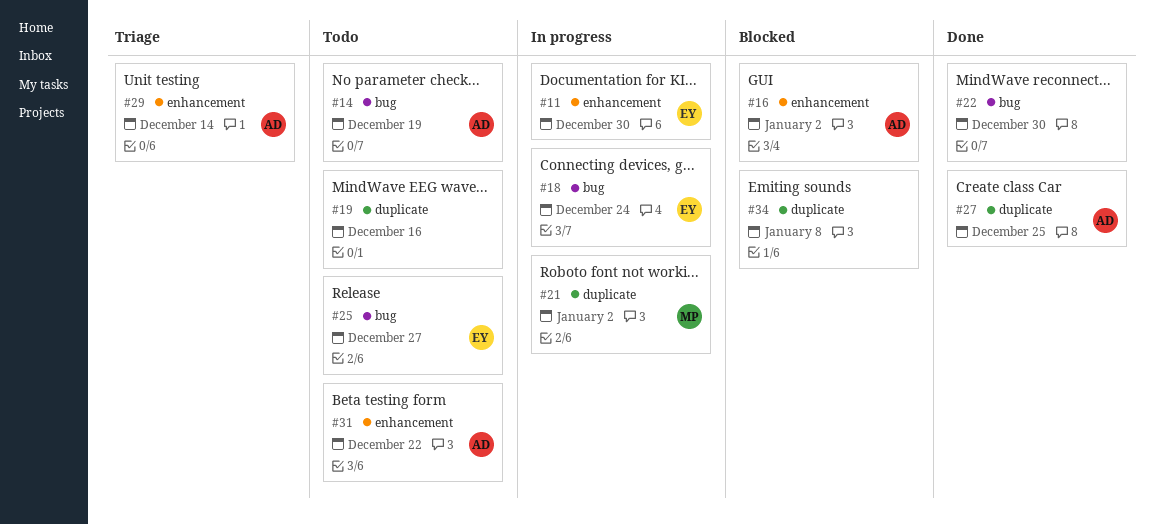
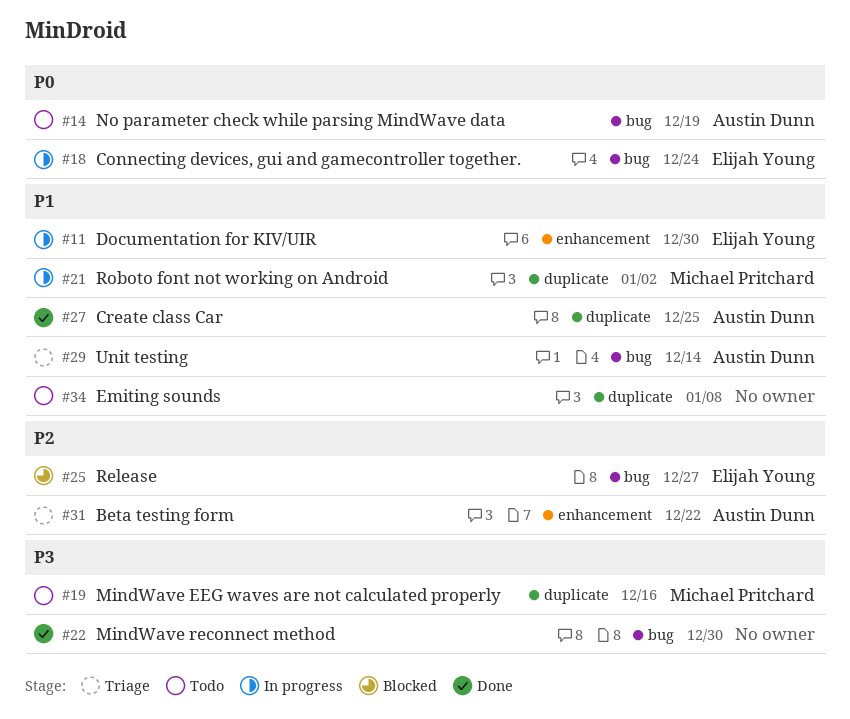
#16: present -> none
#19, owner: none -> Michael Pritchard
#25, status: Todo -> Blocked
#29, label: enhancement -> bug
#31, status: Todo -> Triage
#34, status: Blocked -> Todo

